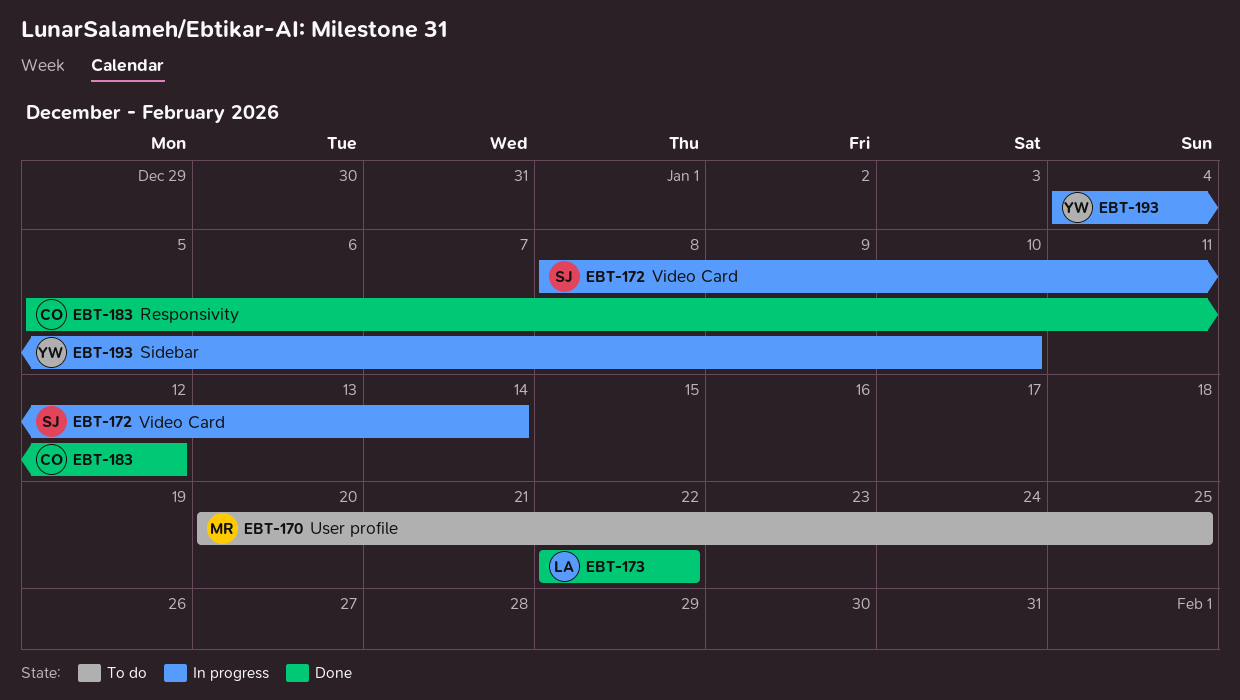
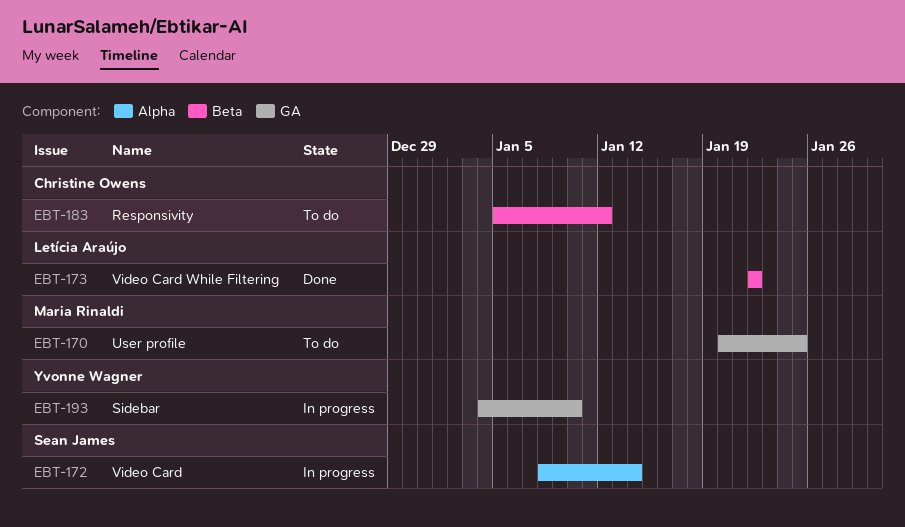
EBT-183, status: Done -> To do

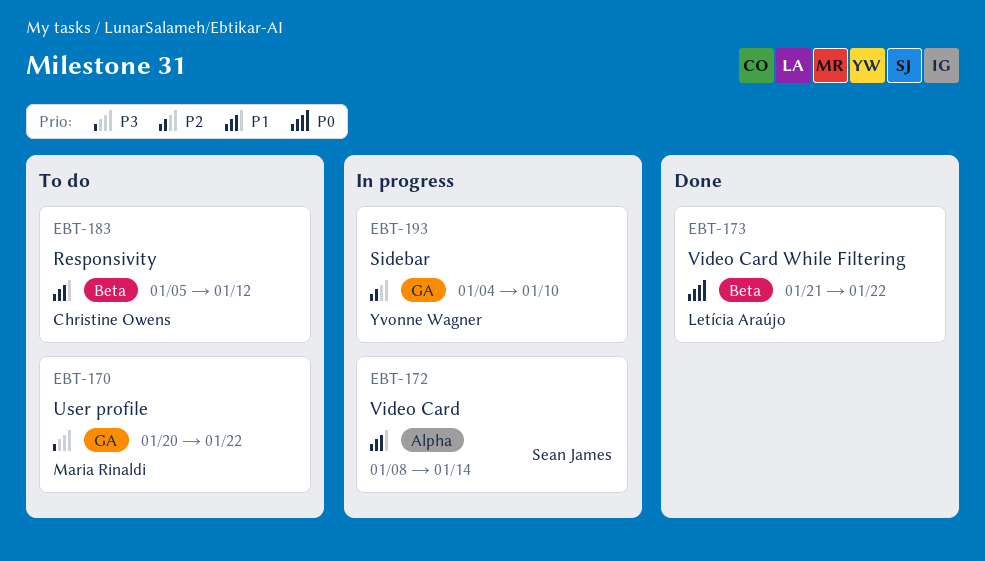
EBT-170, due: Jan 25 -> Jan 22
EBT-173, start: Jan 22 -> Jan 21

